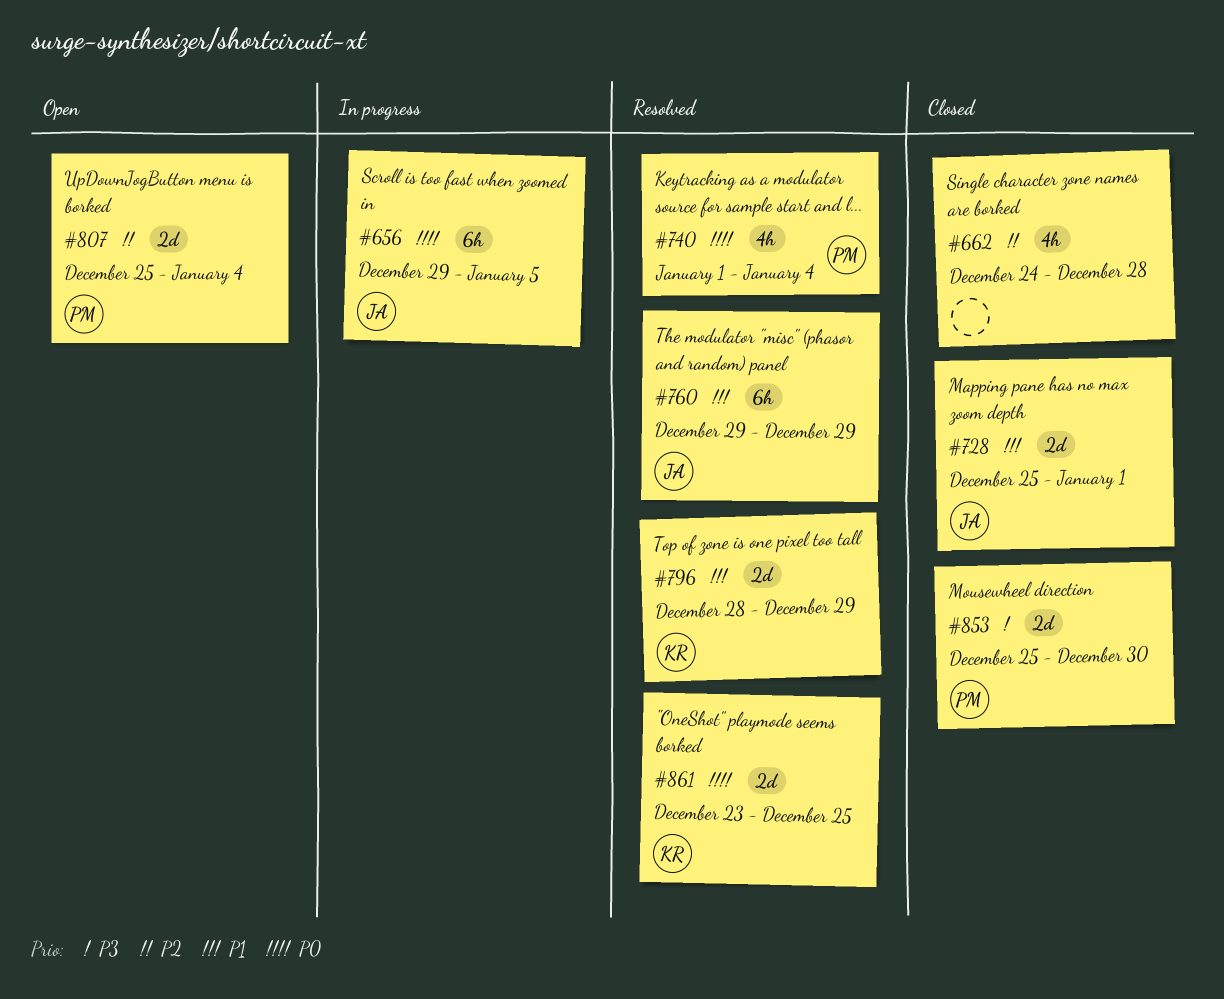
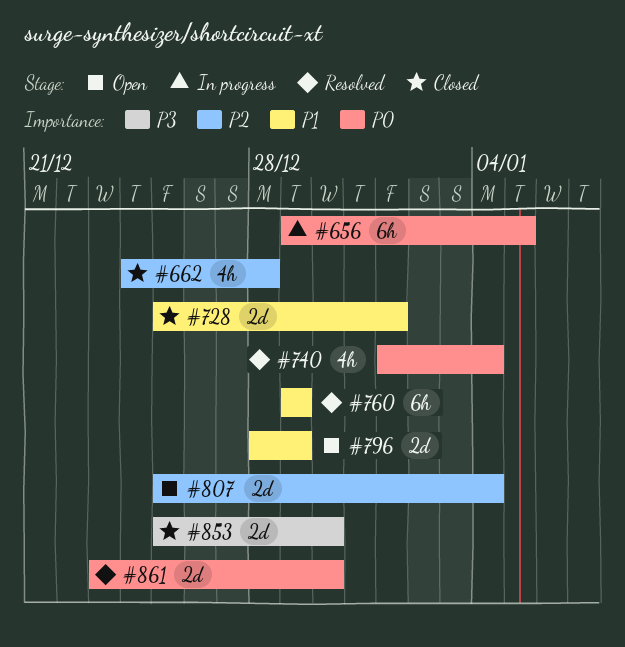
#796, status: Resolved -> Open
#861, due: Dec 25 -> Dec 30

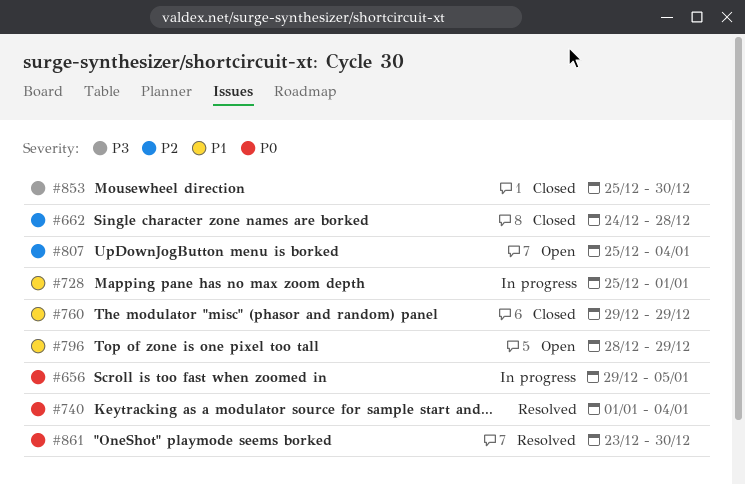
#728, status: Closed -> In progress
#760, status: Resolved -> Closed

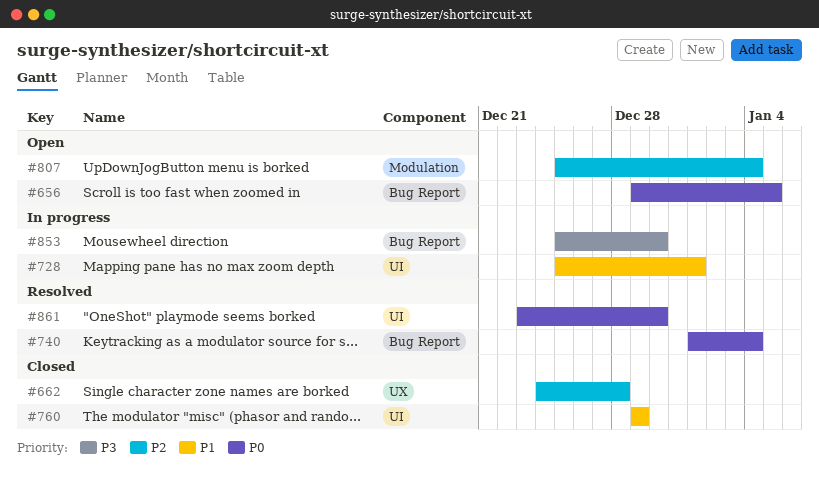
#656, status: In progress -> Open
#796: present -> none
#853, status: Closed -> In progress

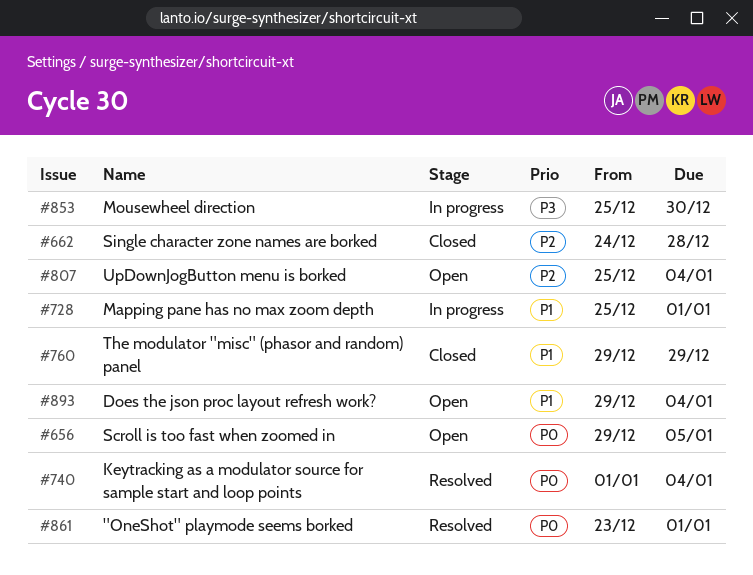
#861, due: Dec 30 -> Jan 1
#893: none -> present

